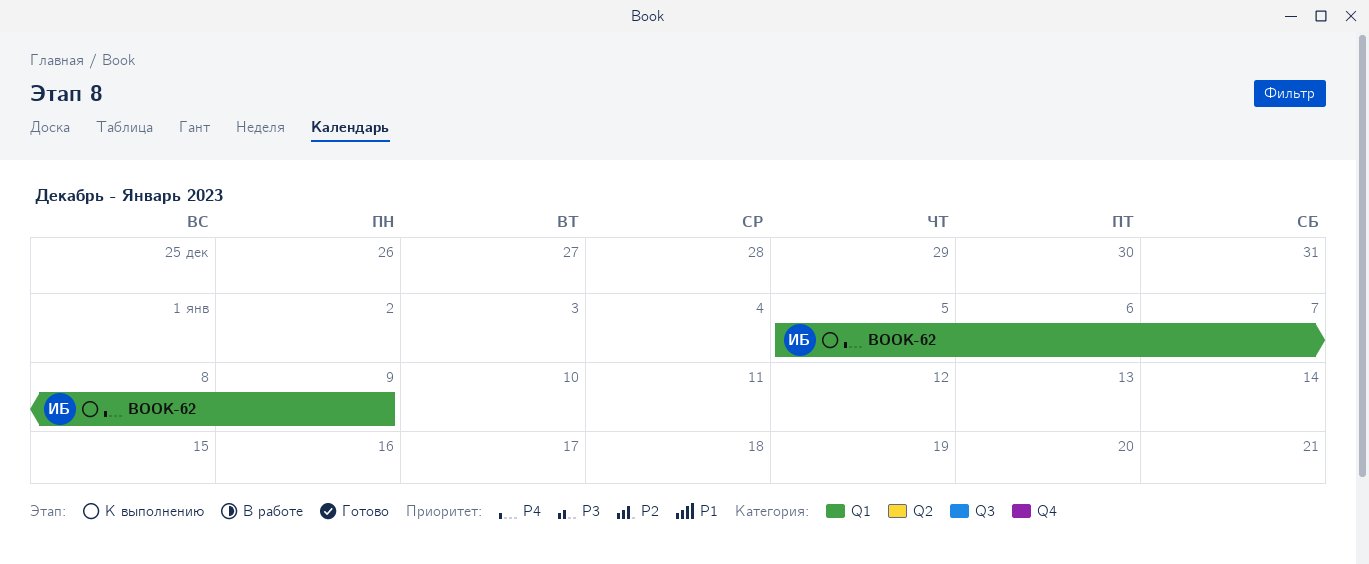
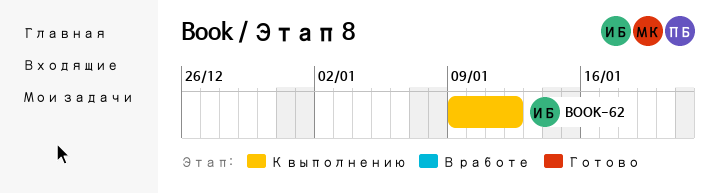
BOOK-62, start: Jan 5 -> Jan 9
BOOK-62, due: Jan 9 -> Jan 12

